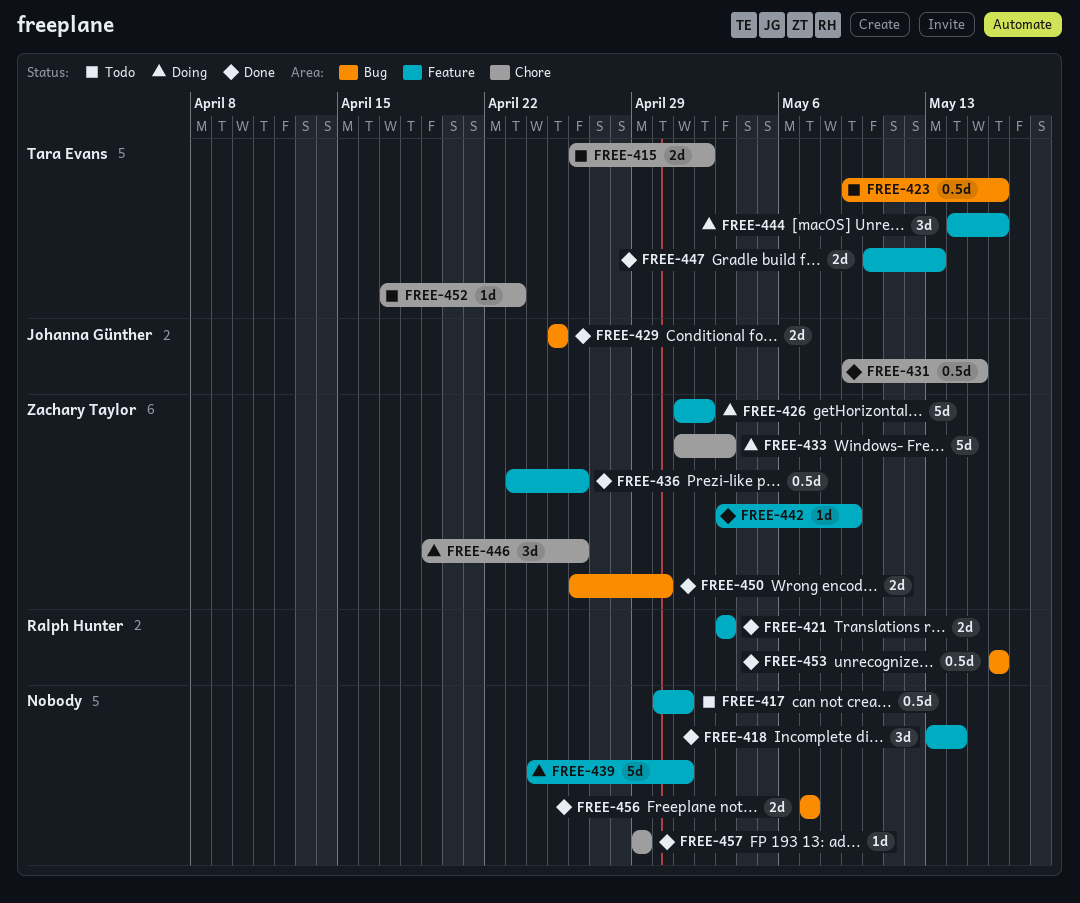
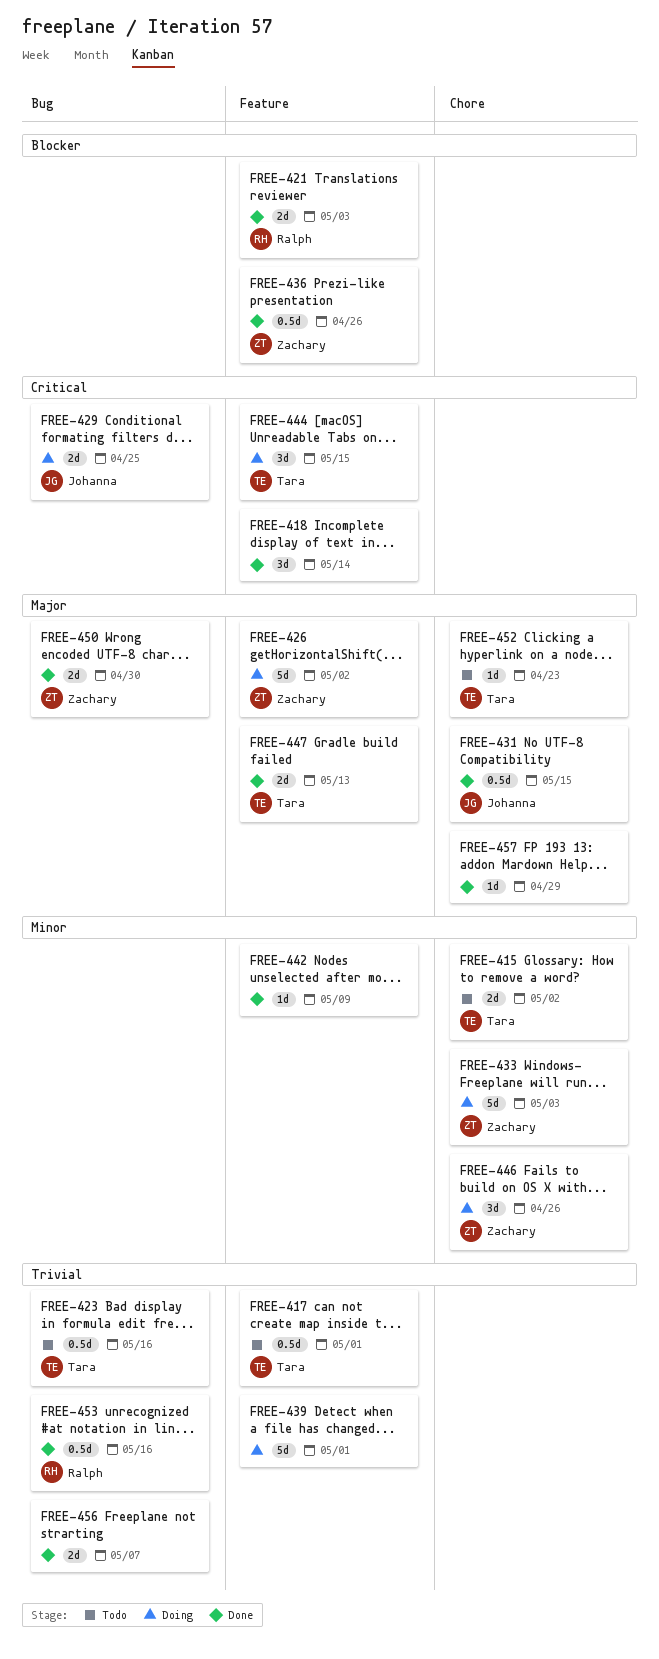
FREE-417, owner: none -> Tara Evans
FREE-429, status: Done -> Doing
FREE-442, owner: Zachary Taylor -> none
FREE-444, due: May 16 -> May 15

